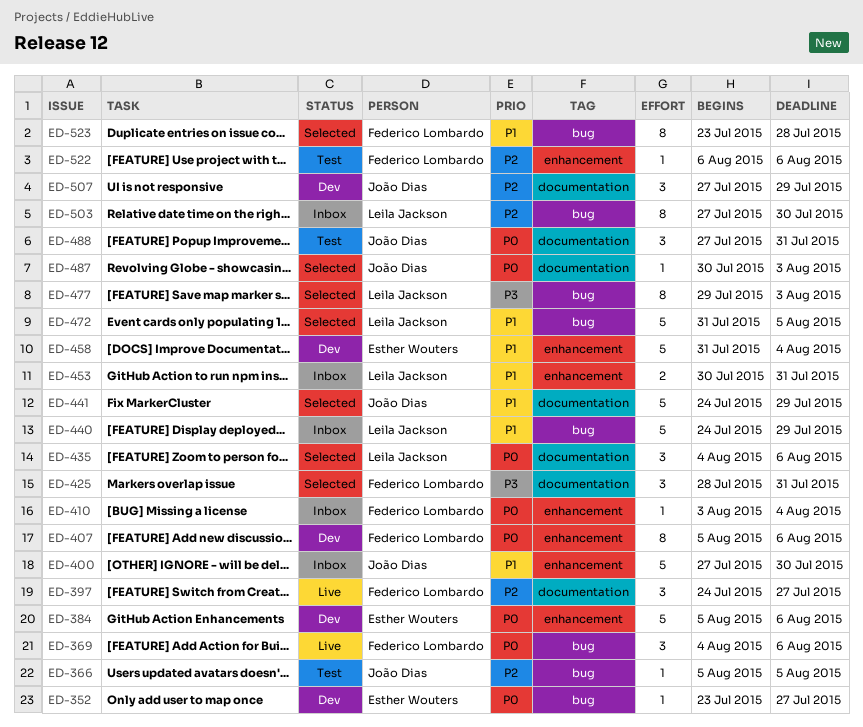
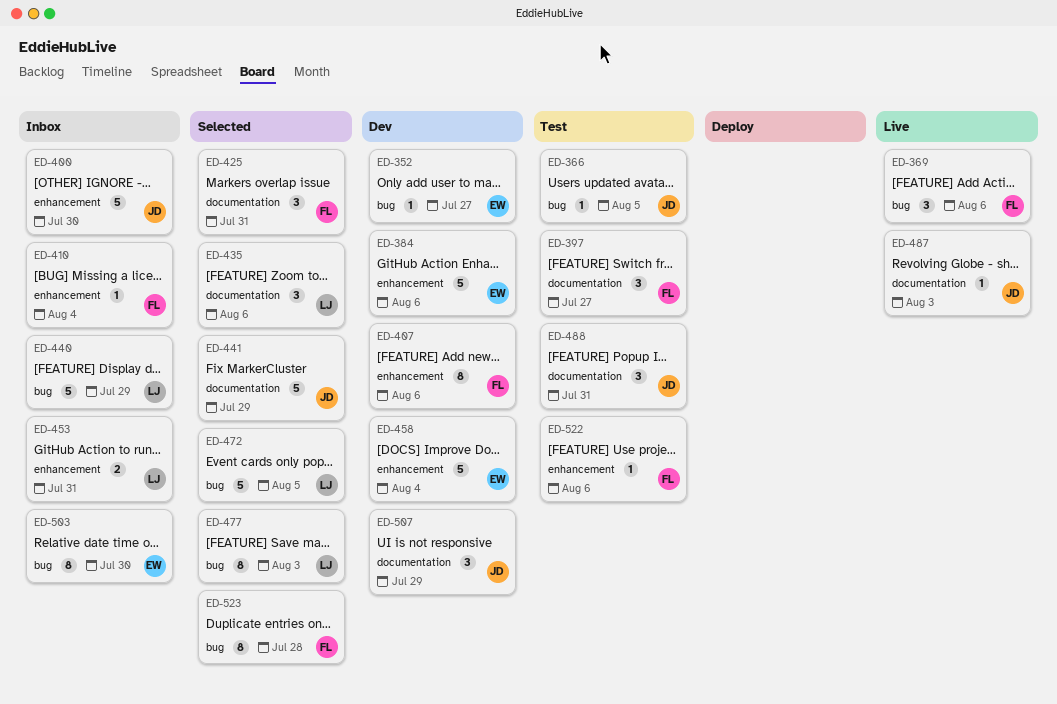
ED-397, status: Live -> Test
ED-487, status: Selected -> Live
ED-503, owner: Leila Jackson -> Esther Wouters

